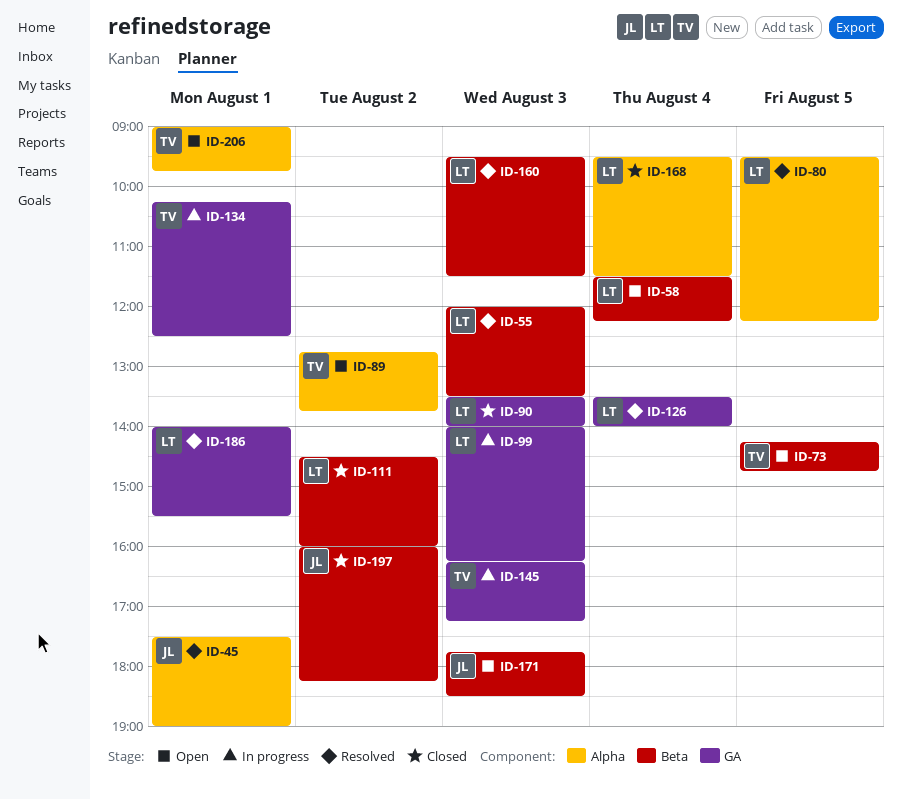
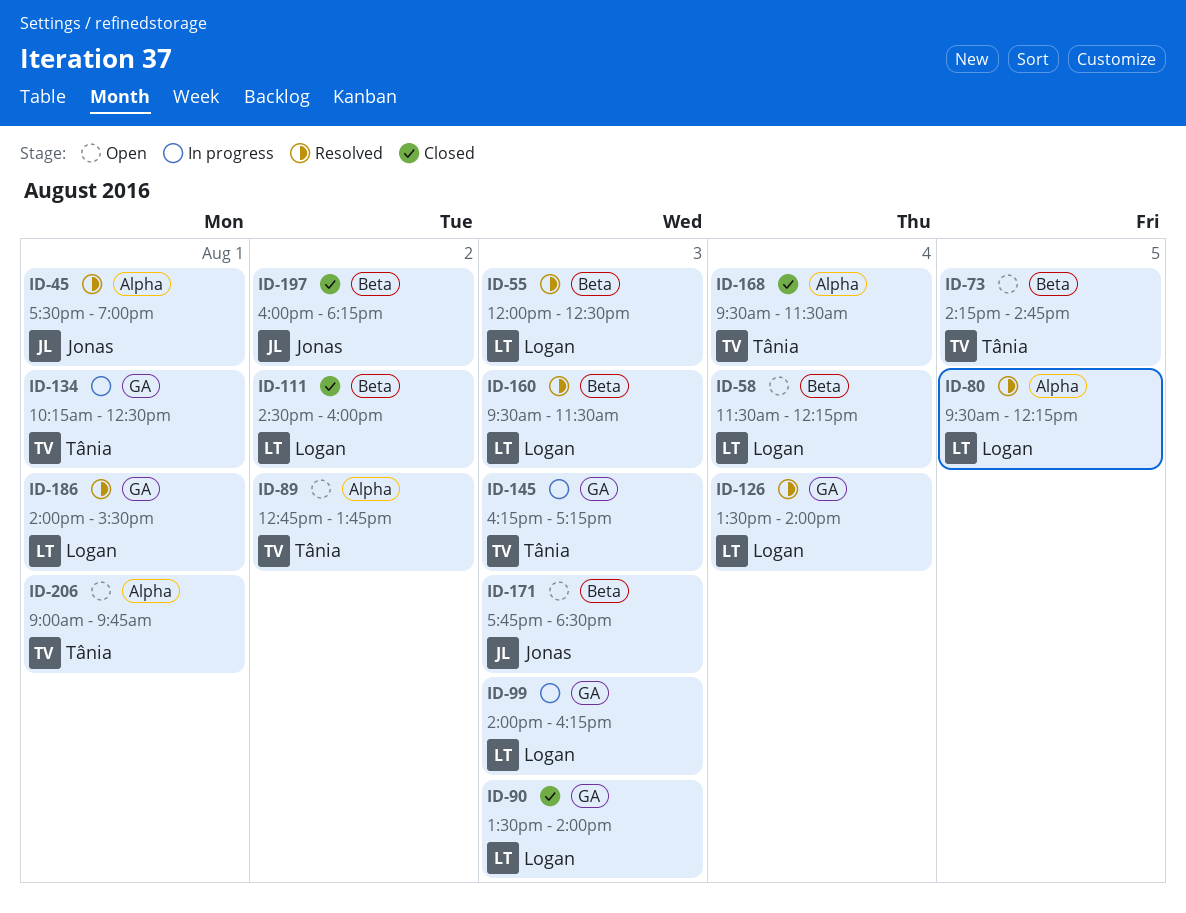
ID-55, ends: 13:30 -> 12:30
ID-168, owner: Logan -> Tânia

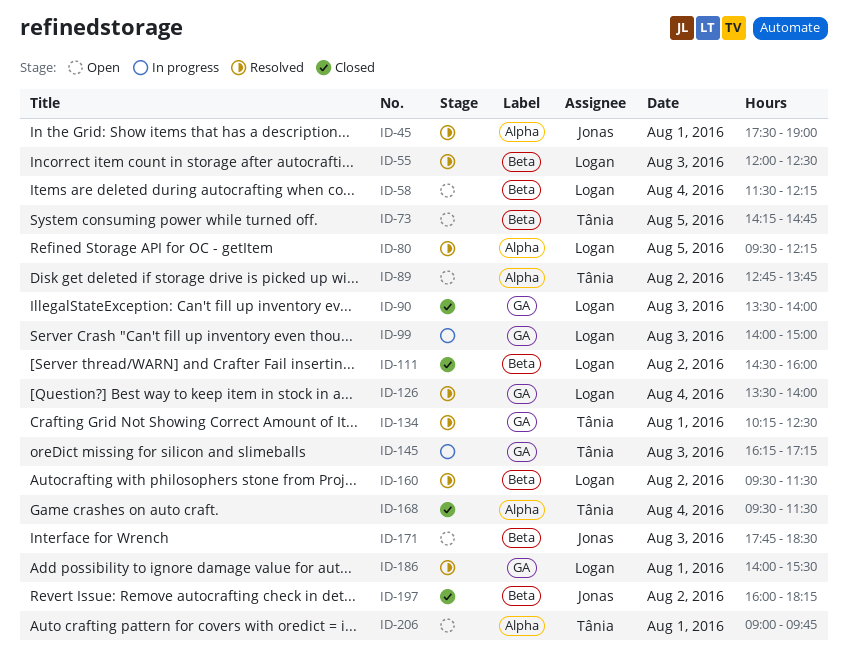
ID-99, ends: 16:15 -> 15:00
ID-134, status: In progress -> Resolved
ID-160, day: Aug 3 -> Aug 2

